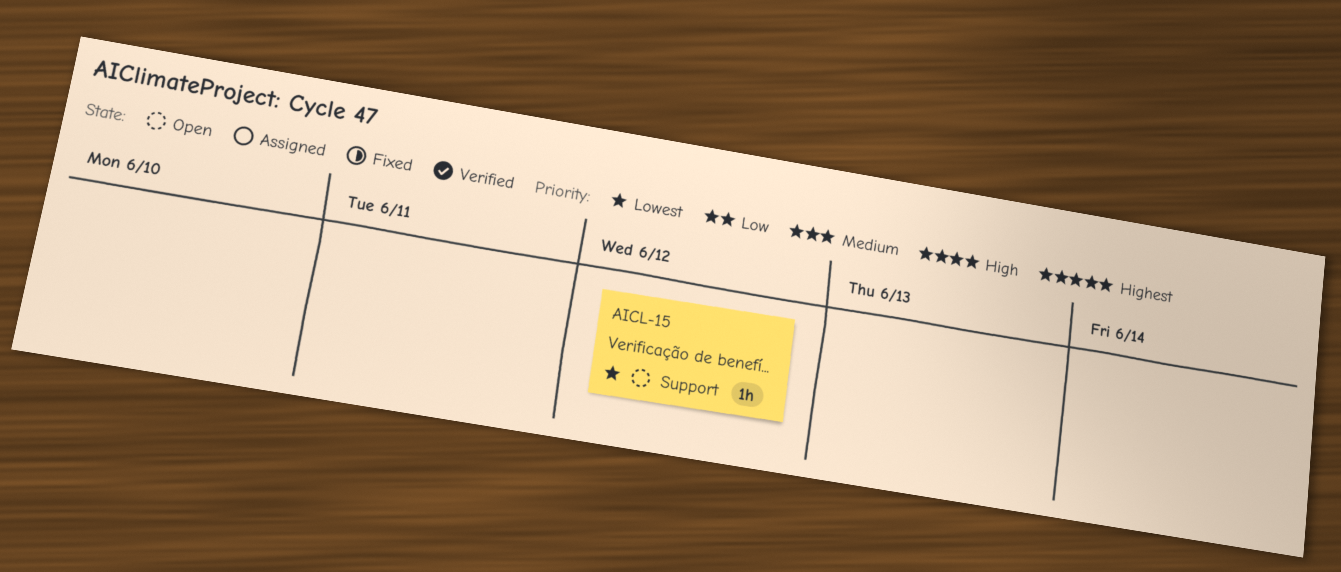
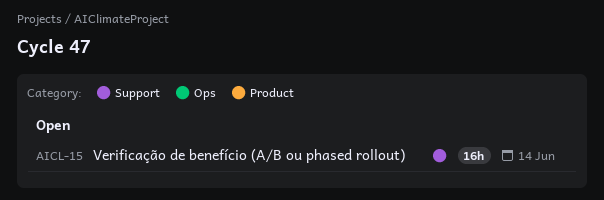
AICL-15, estimate: 1h -> 16h
AICL-15, due: Jun 12 -> Jun 14

